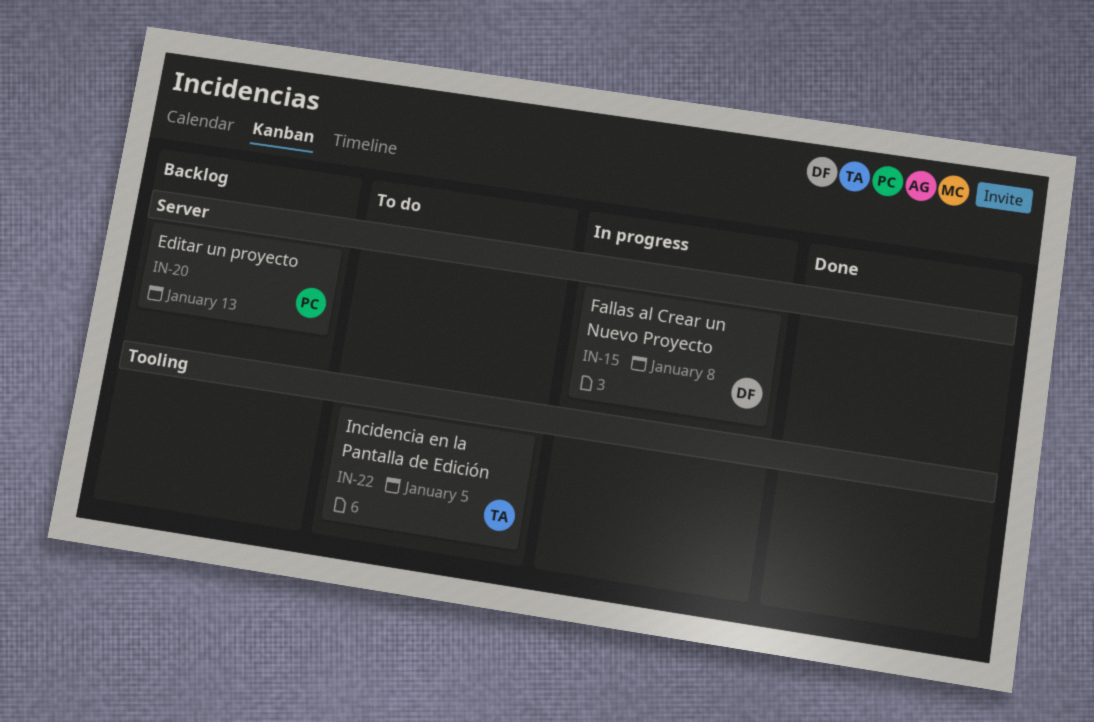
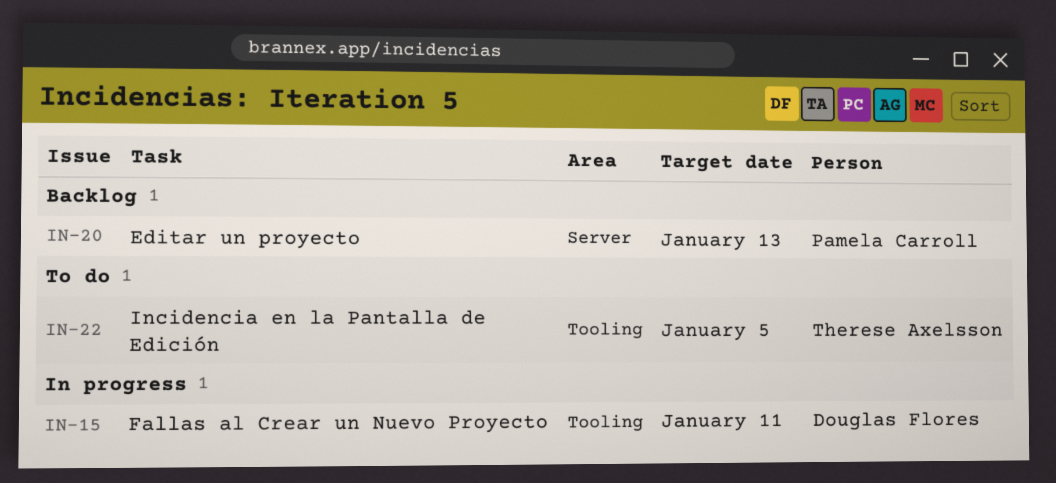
IN-15, label: Server -> Tooling
IN-15, due: Jan 8 -> Jan 11

